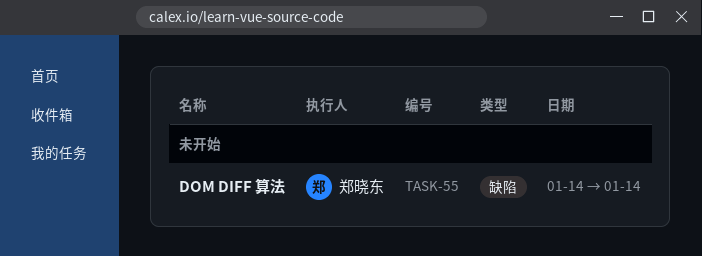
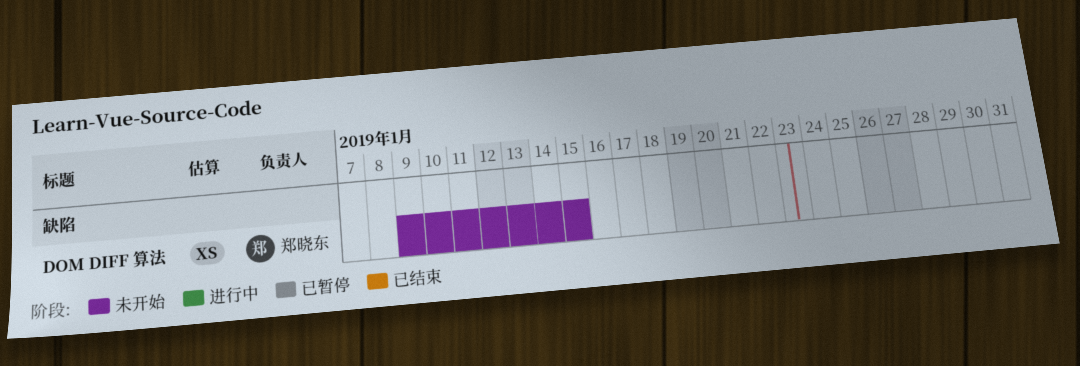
DOM DIFF 算法, start: Jan 14 -> Jan 9
DOM DIFF 算法, due: Jan 14 -> Jan 15

